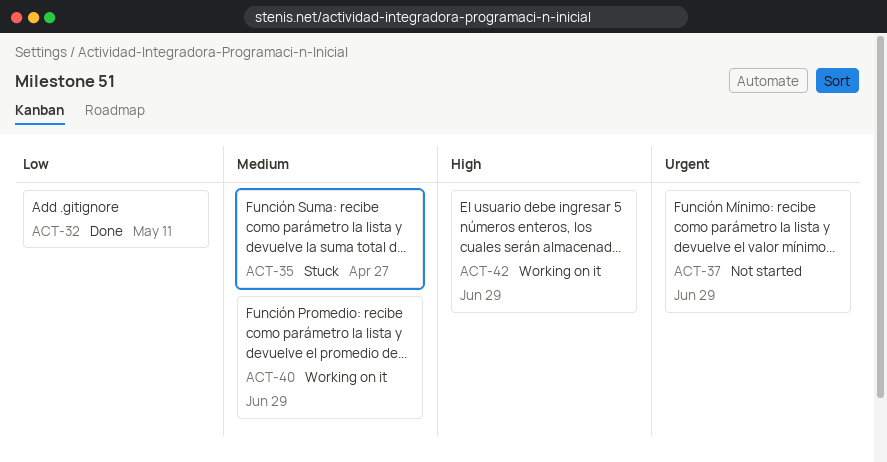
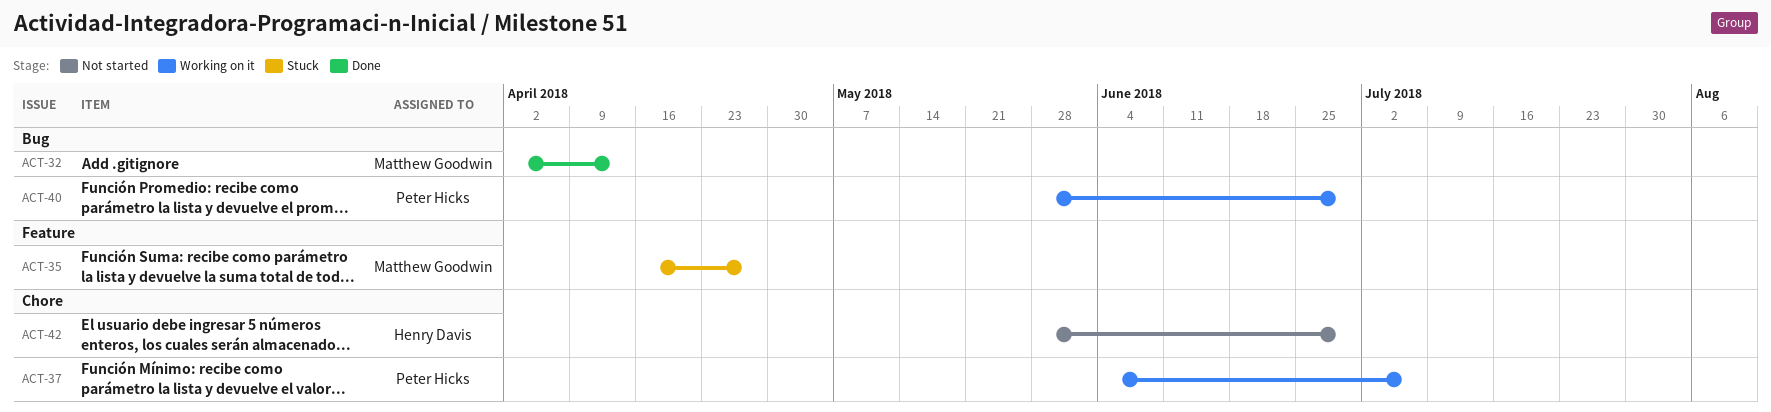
ACT-32, due: May 11 -> Apr 13
ACT-37, status: Not started -> Working on it
ACT-37, due: Jun 29 -> Jul 6
ACT-42, status: Working on it -> Not started

